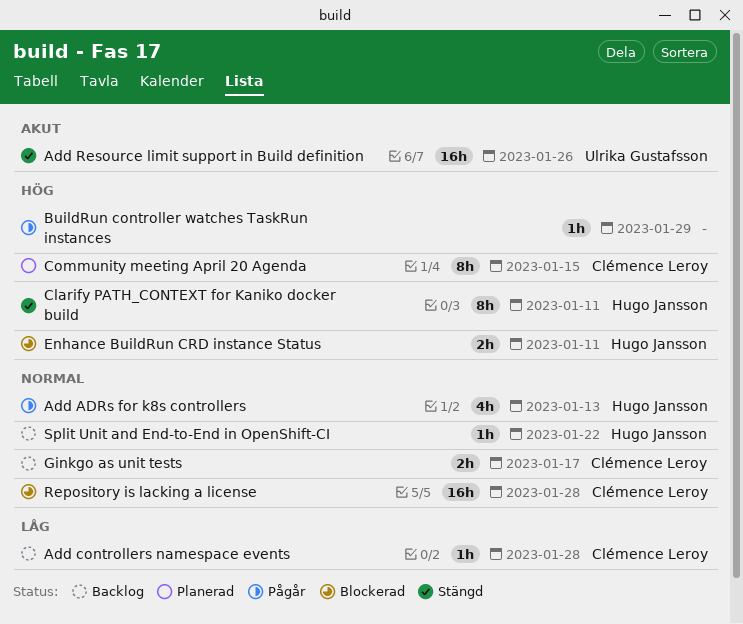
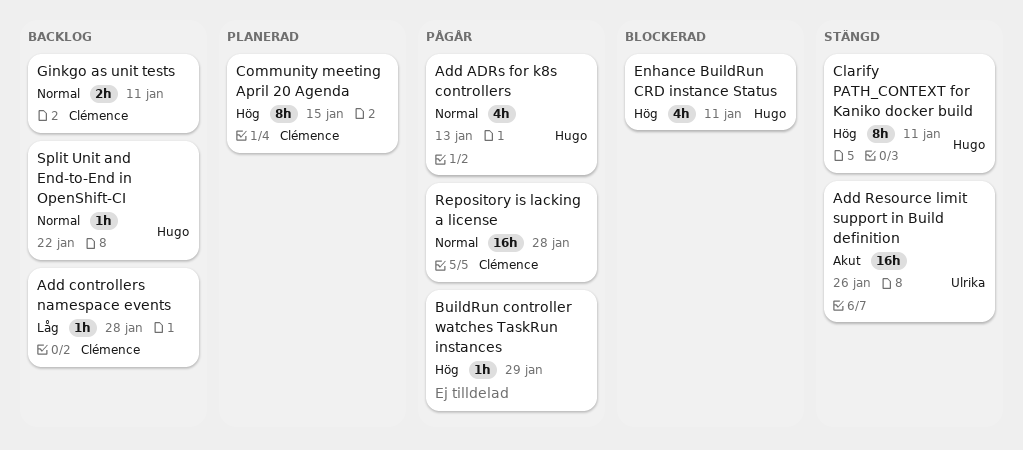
Enhance BuildRun CRD instance Status, estimate: 2h -> 4h
Ginkgo as unit tests, due: Jan 17 -> Jan 11
Repository is lacking a license, status: Blockerad -> Pågår

